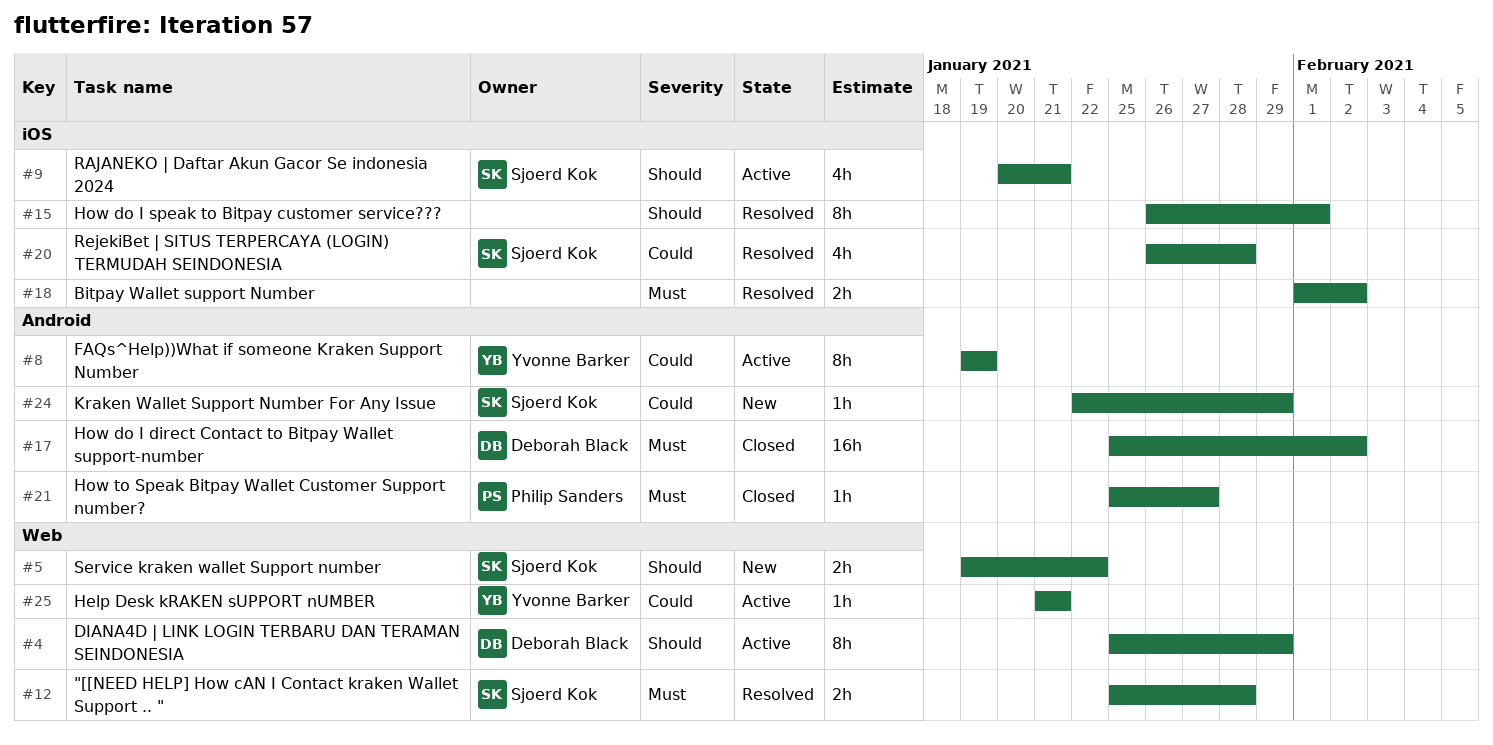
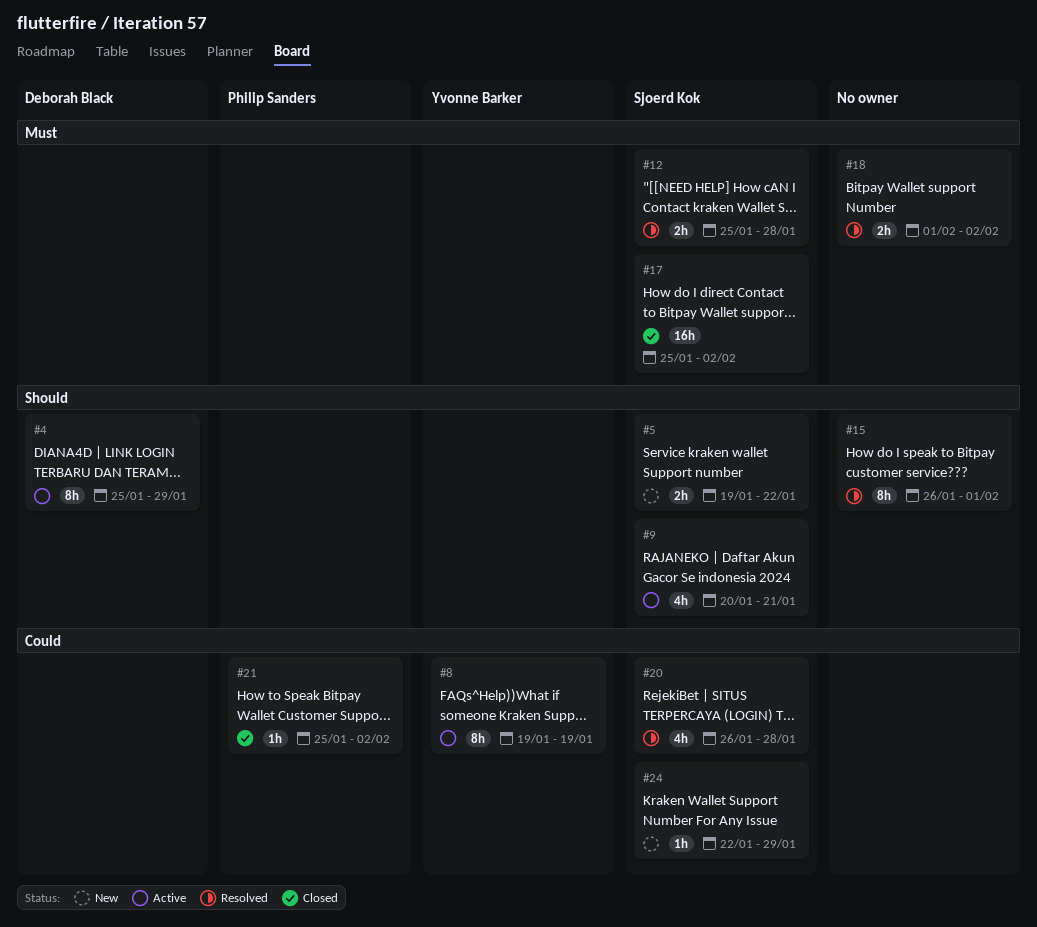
#17, owner: Deborah Black -> Sjoerd Kok
#21, priority: Must -> Could
#21, due: Jan 27 -> Feb 2
#25: present -> none

